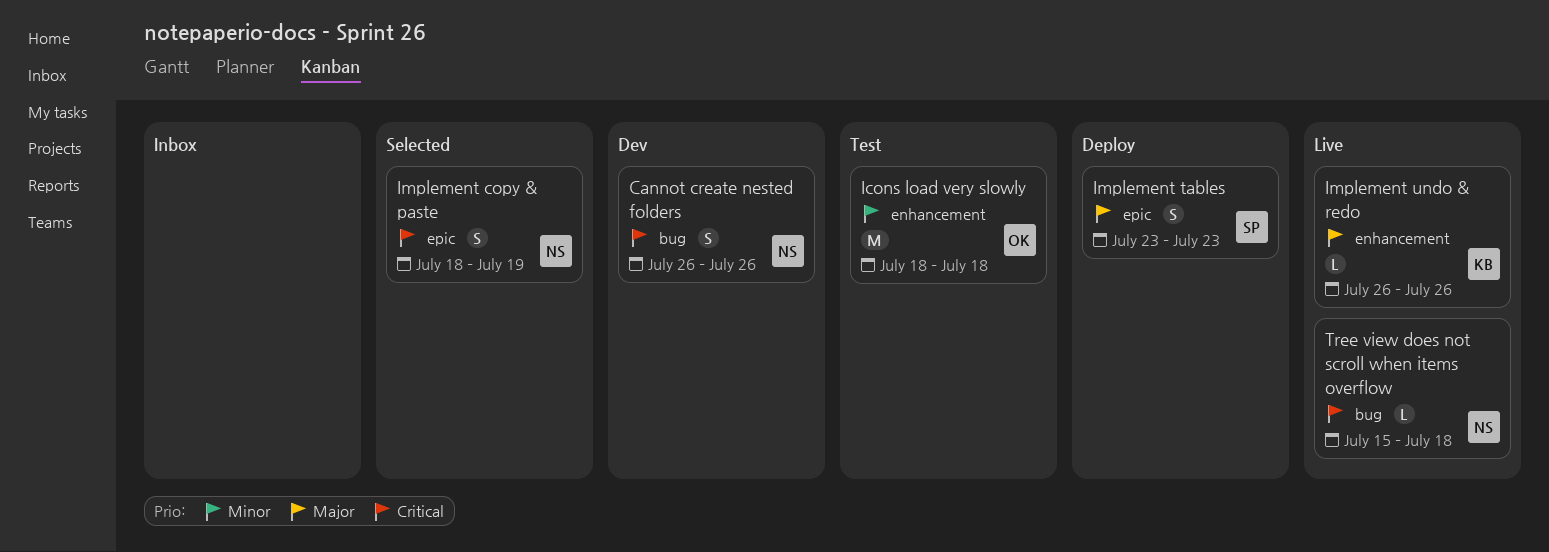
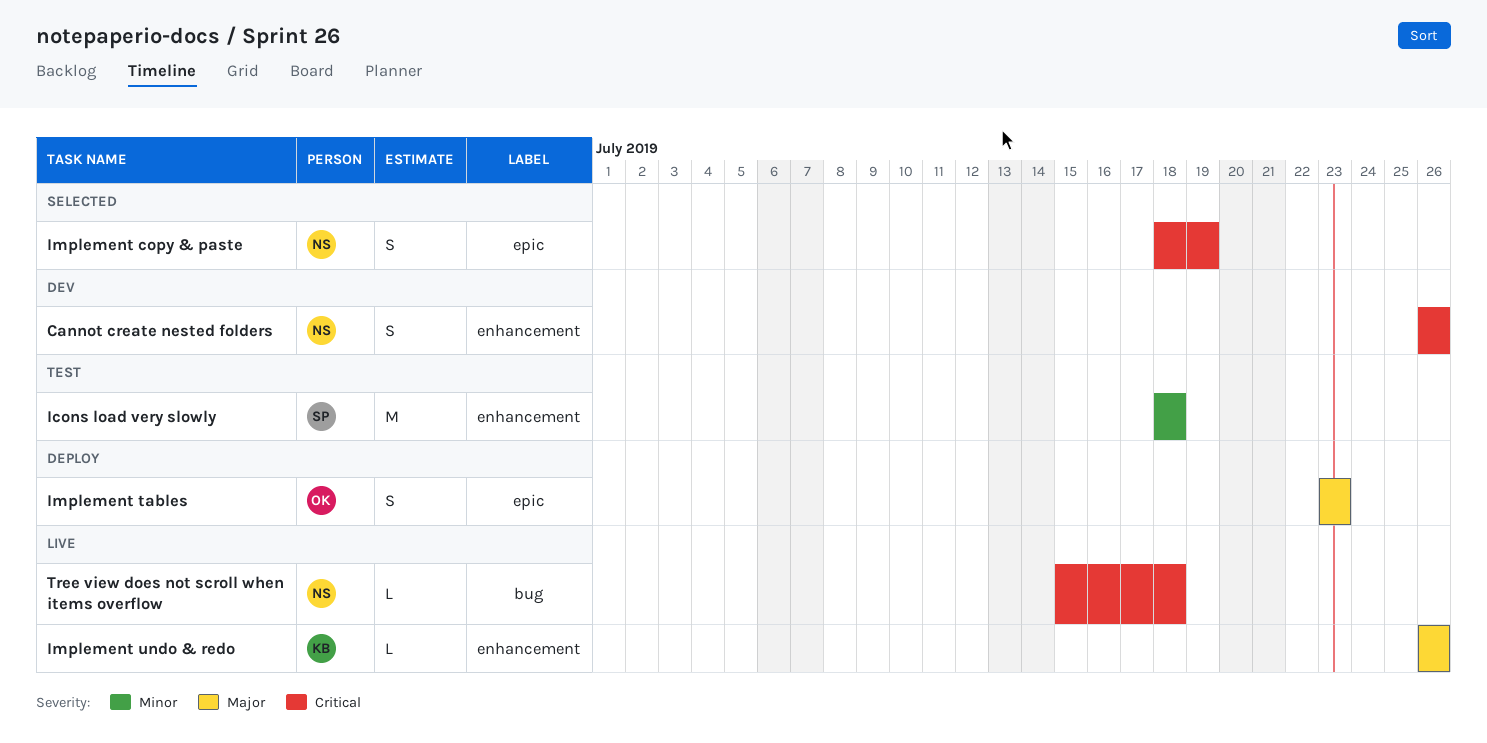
Cannot create nested folders, label: bug -> enhancement
Icons load very slowly, owner: OK -> SP
Implement tables, owner: SP -> OK

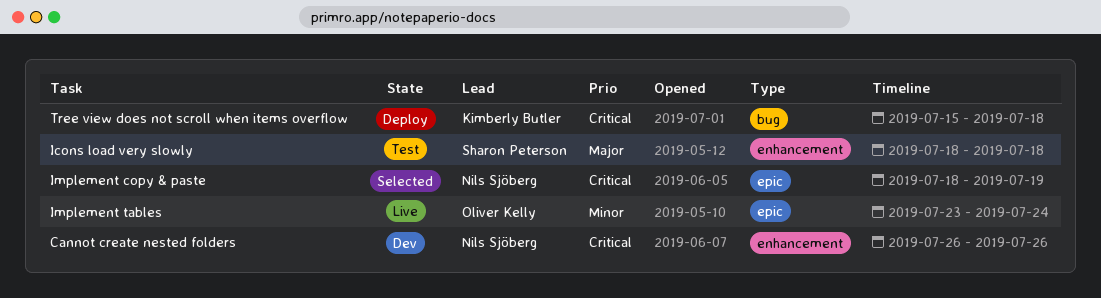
Icons load very slowly, priority: Minor -> Major
Implement tables, status: Deploy -> Live
Implement tables, priority: Major -> Minor
Implement tables, due: Jul 23 -> Jul 24
Implement undo & redo: present -> none
Tree view does not scroll when items overflow, status: Live -> Deploy
Tree view does not scroll when items overflow, owner: Nils Sjöberg -> Kimberly Butler

